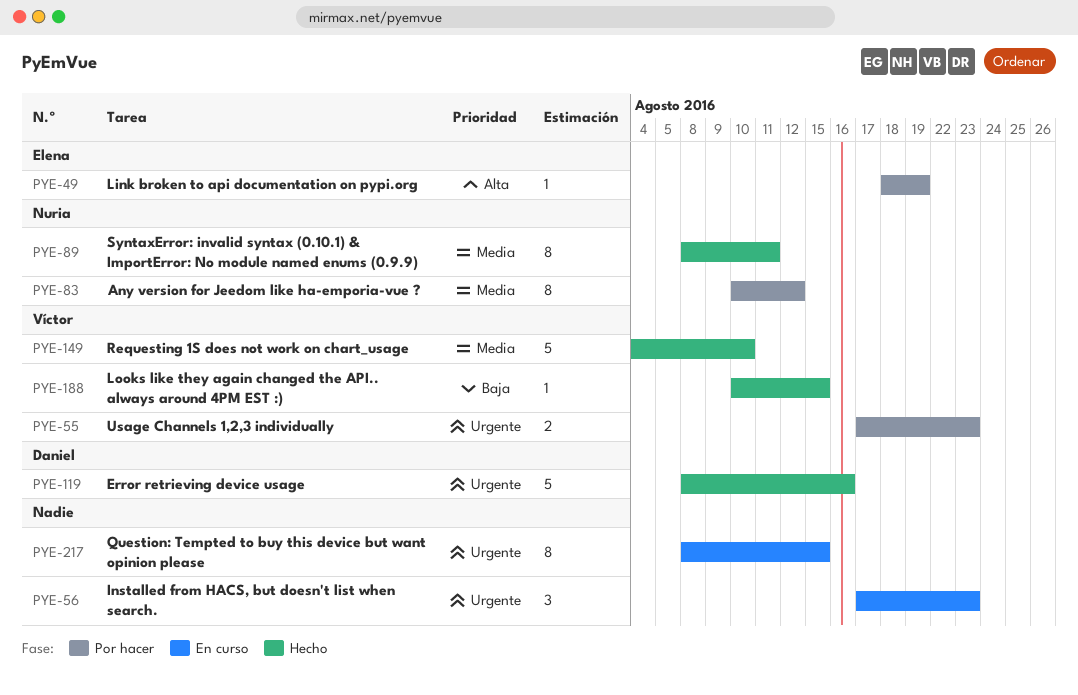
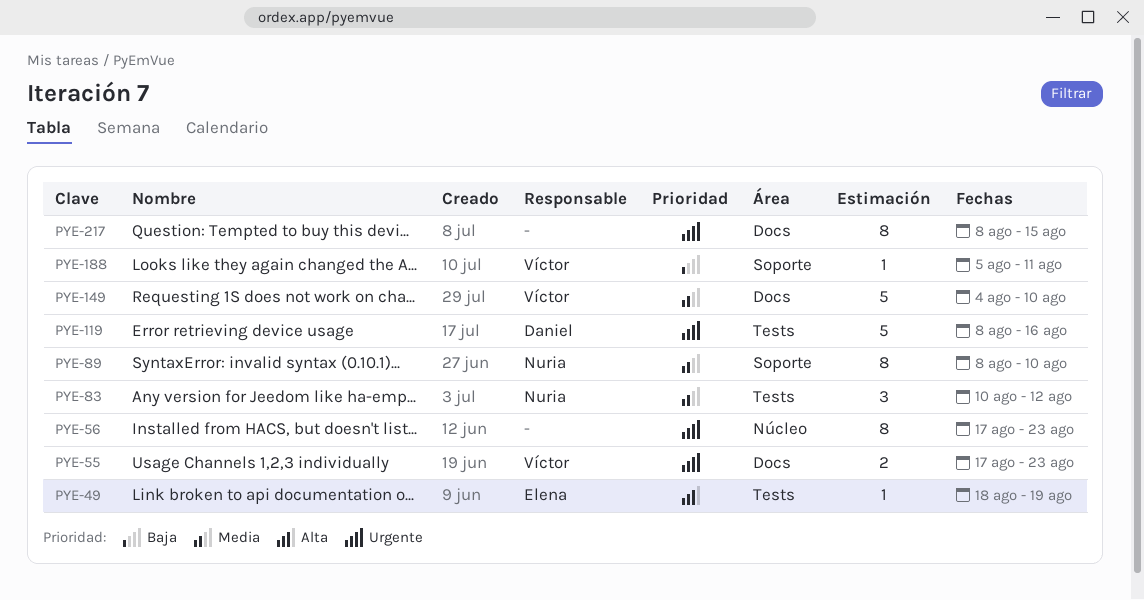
PYE-56, estimate: 3 -> 8
PYE-83, estimate: 8 -> 3
PYE-89, due: Aug 11 -> Aug 10
PYE-188, start: Aug 10 -> Aug 5
PYE-188, due: Aug 15 -> Aug 11

